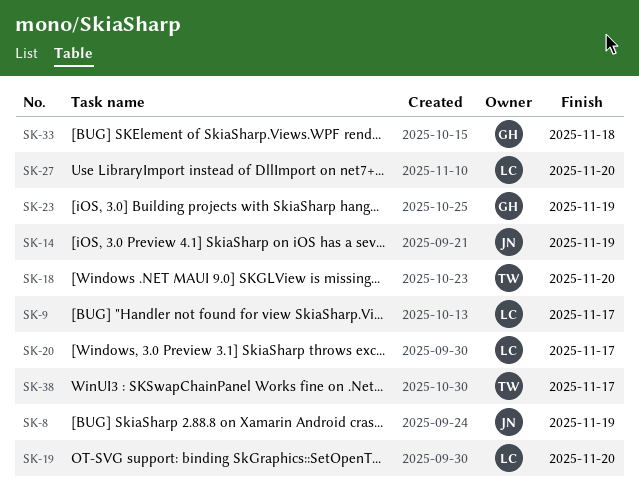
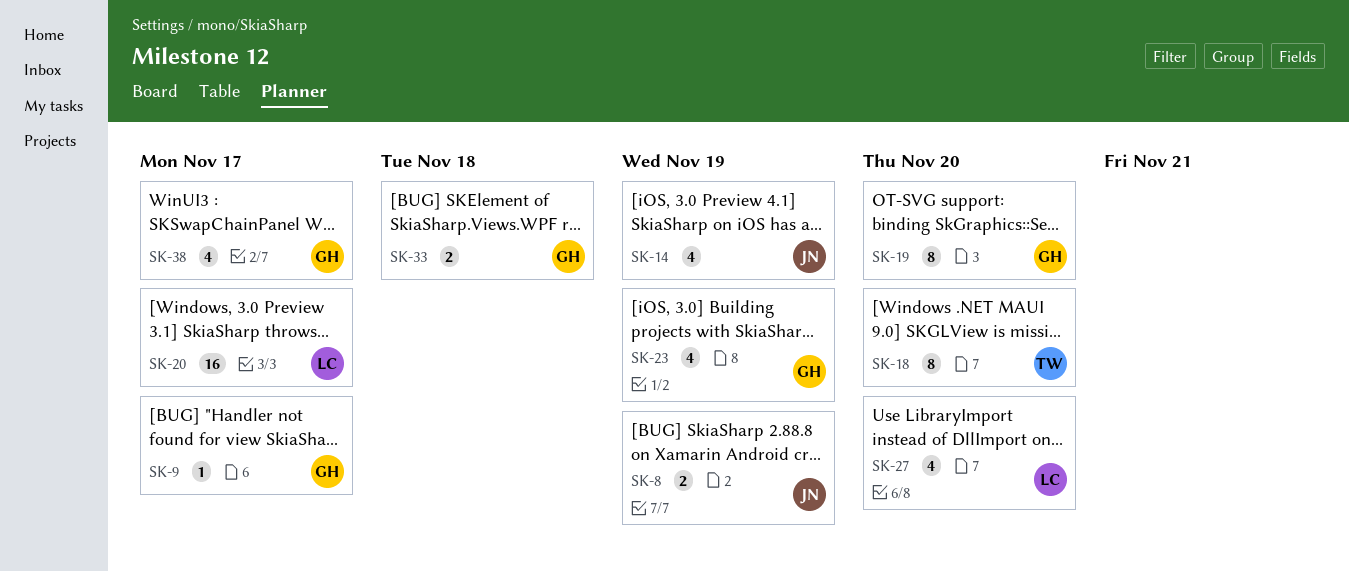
SK-9, owner: LC -> GH
SK-19, owner: LC -> GH
SK-38, owner: TW -> GH

